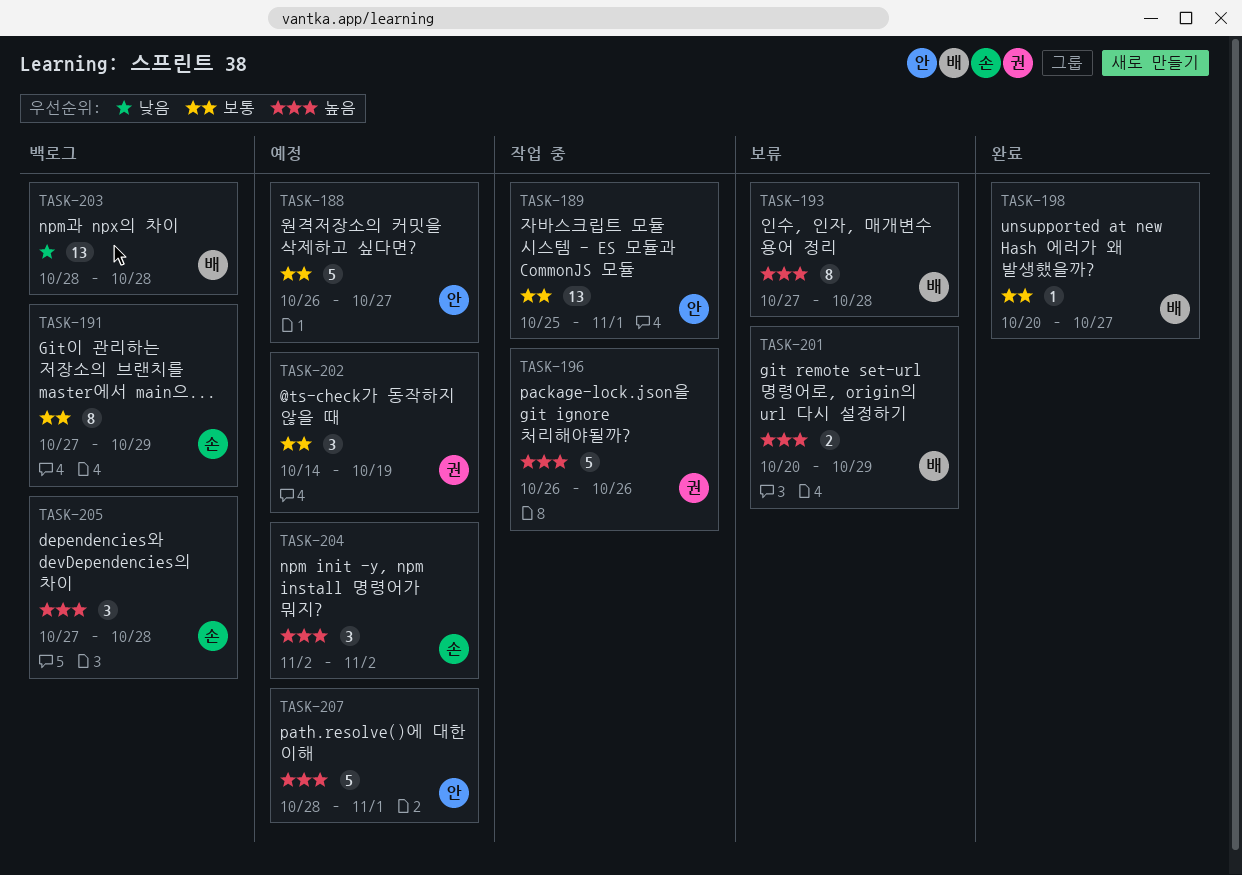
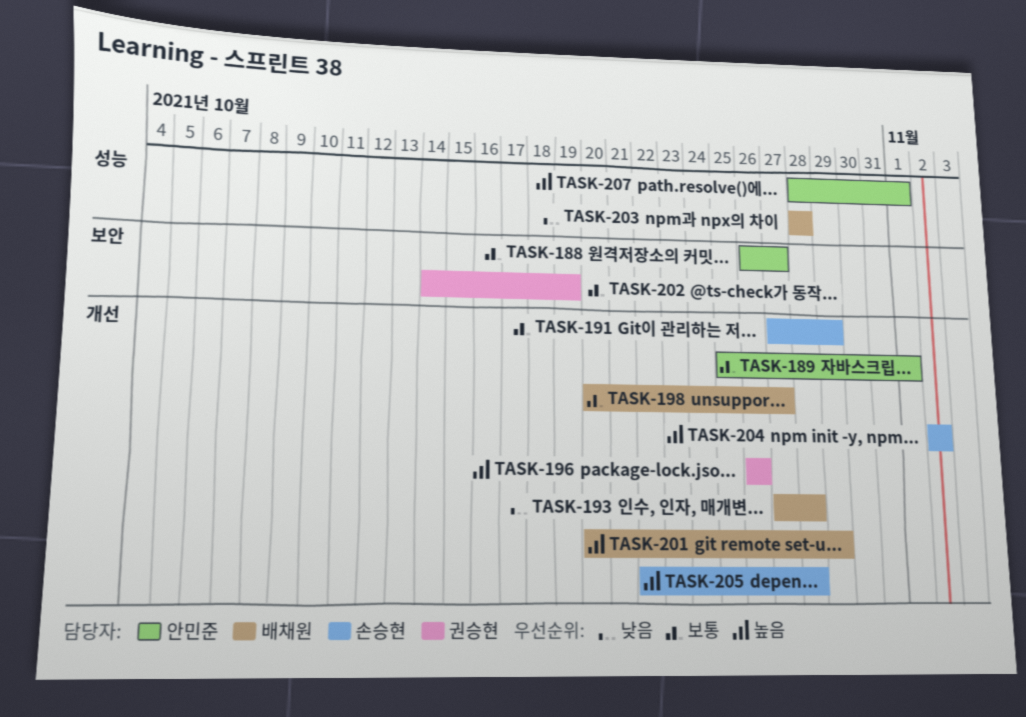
TASK-193, priority: 높음 -> 낮음
TASK-205, start: Oct 27 -> Oct 22

